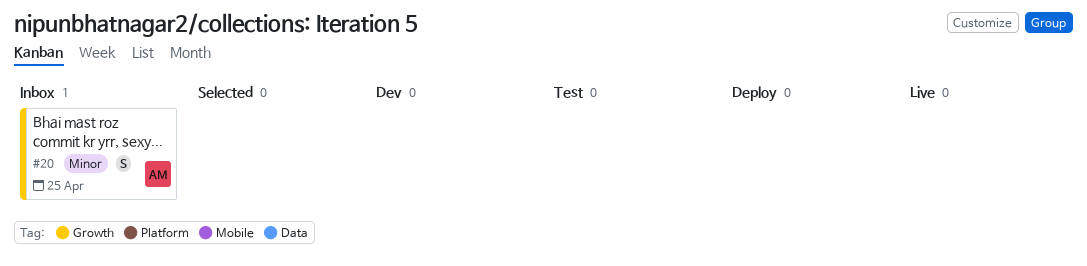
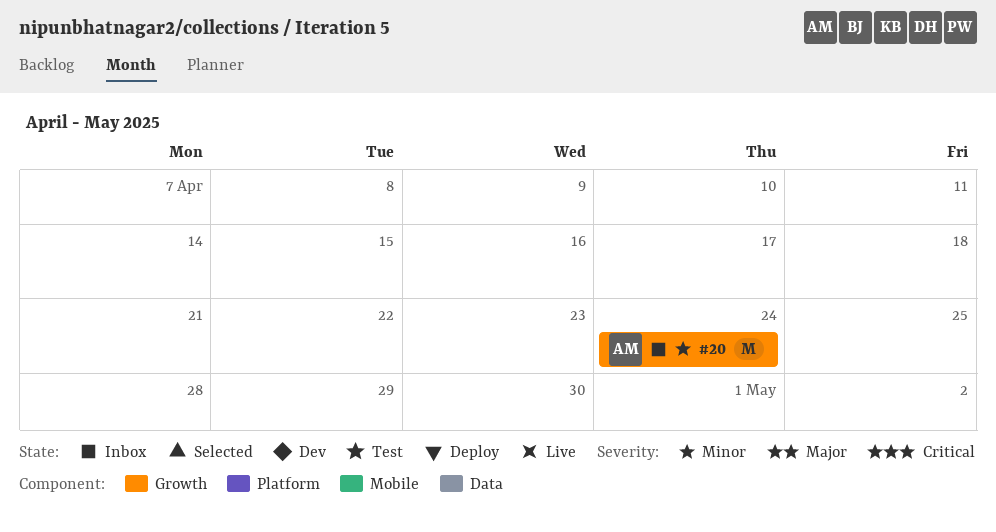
#20, estimate: S -> M
#20, due: Apr 25 -> Apr 24

